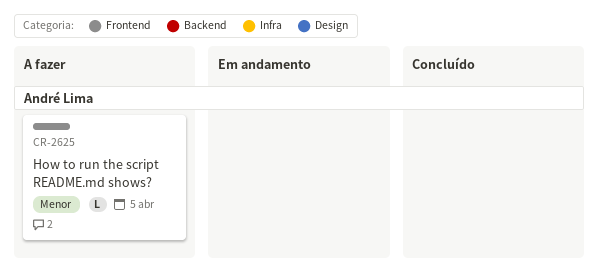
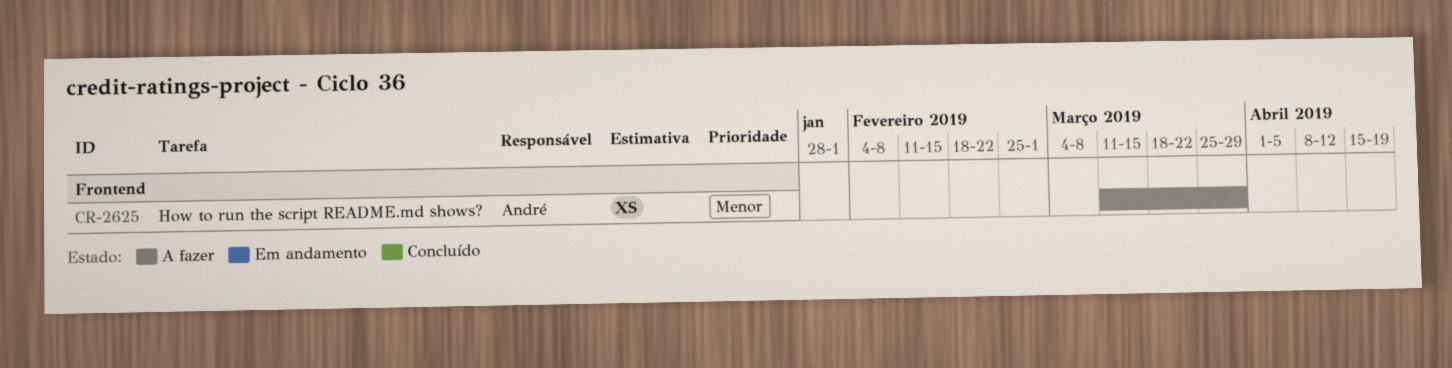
CR-2625, estimate: L -> XS
CR-2625, due: Apr 5 -> Mar 29

